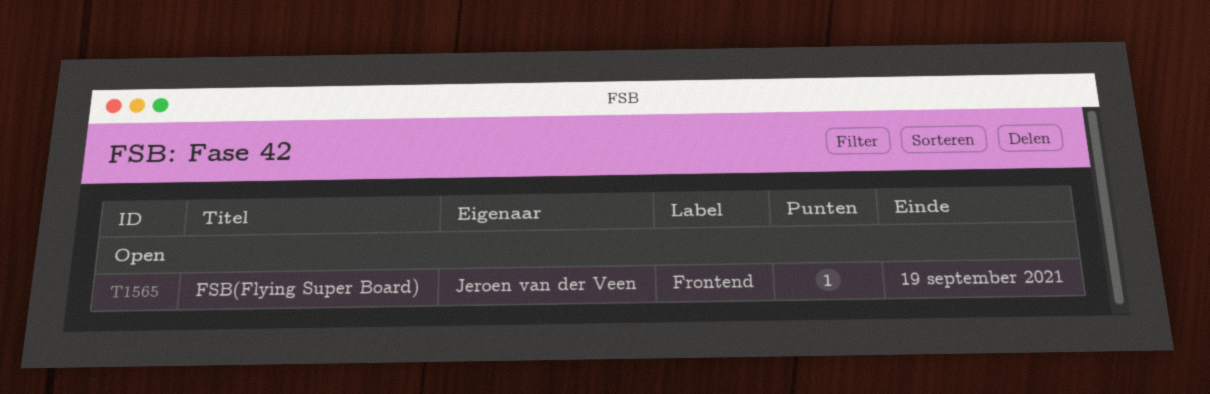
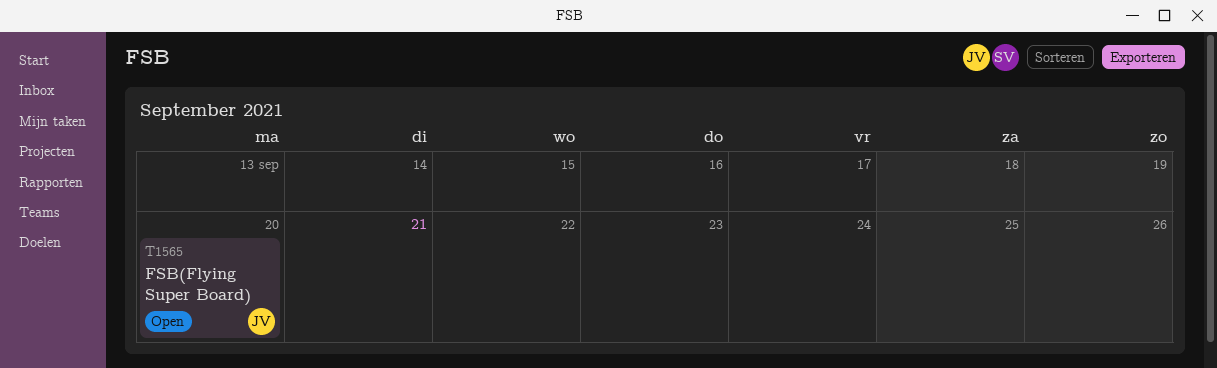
T1565, due: Sep 19 -> Sep 20

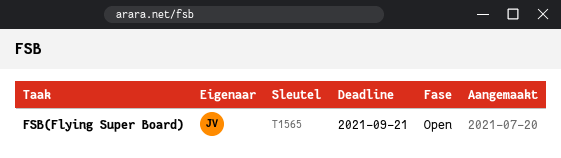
T1565, due: Sep 20 -> Sep 21

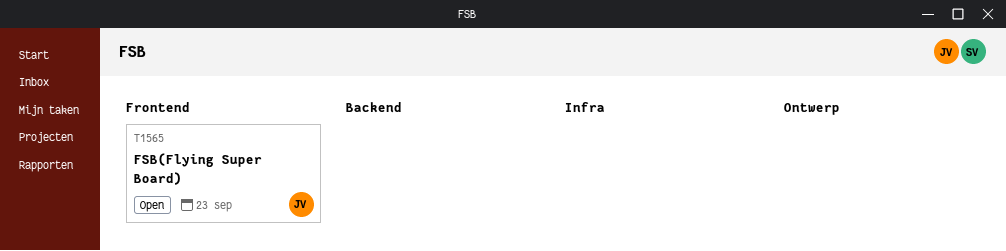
T1565, due: Sep 21 -> Sep 23

